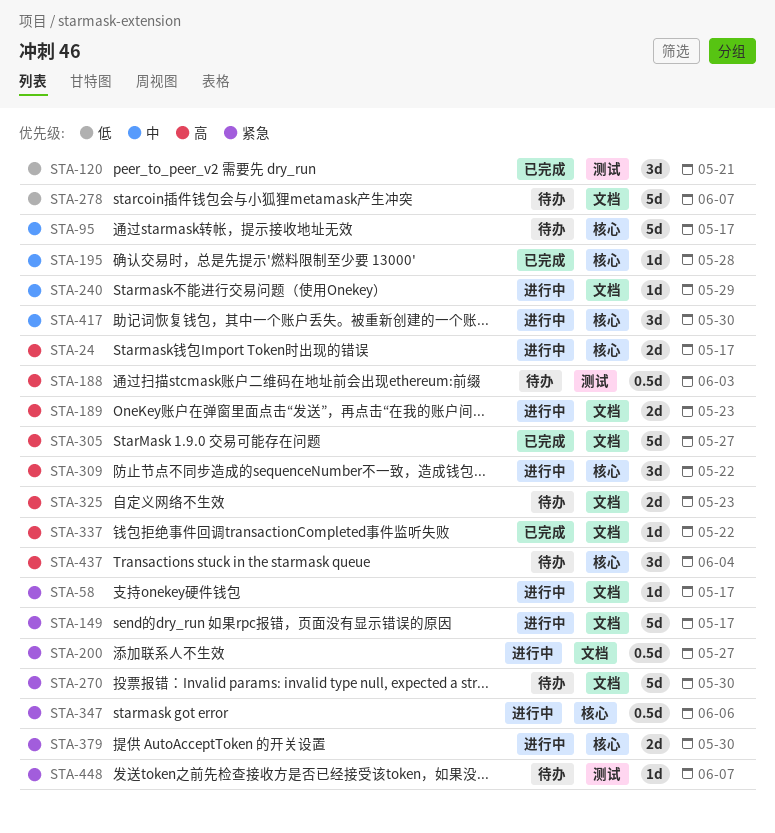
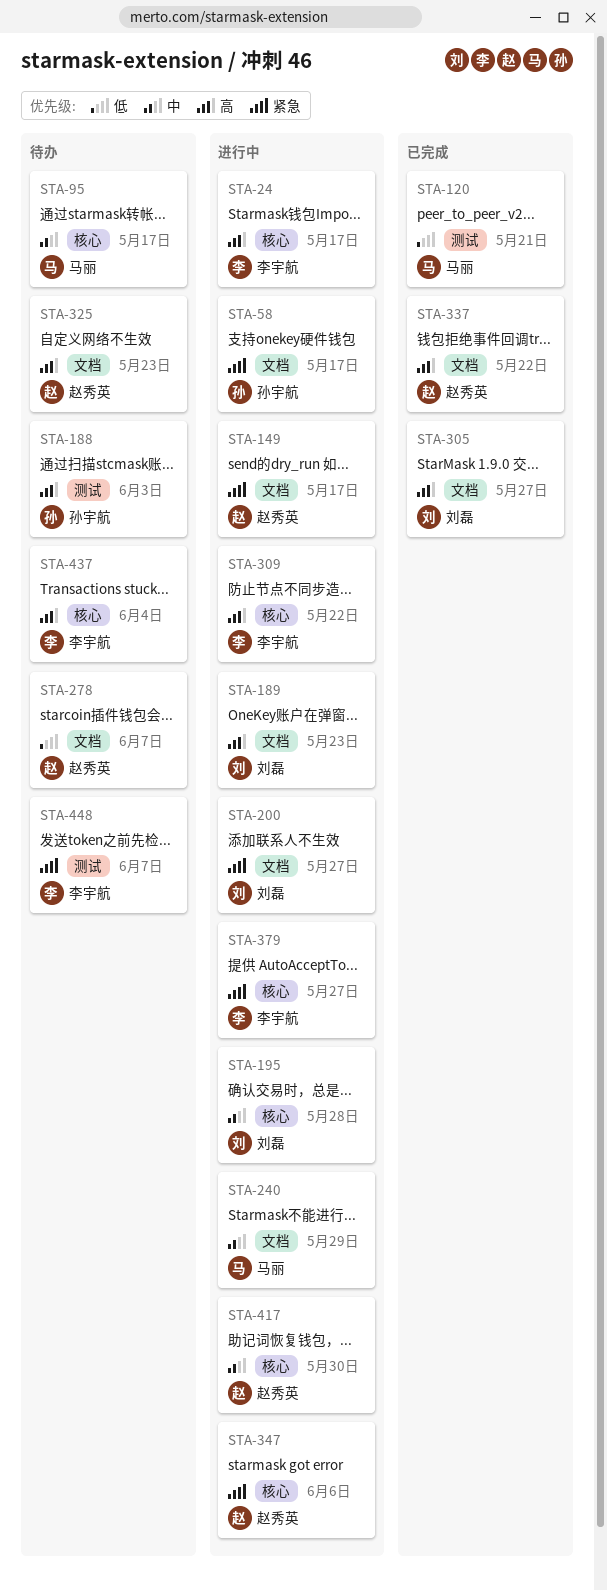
STA-195, status: 已完成 -> 进行中
STA-270: present -> none
STA-379, due: May 30 -> May 27

